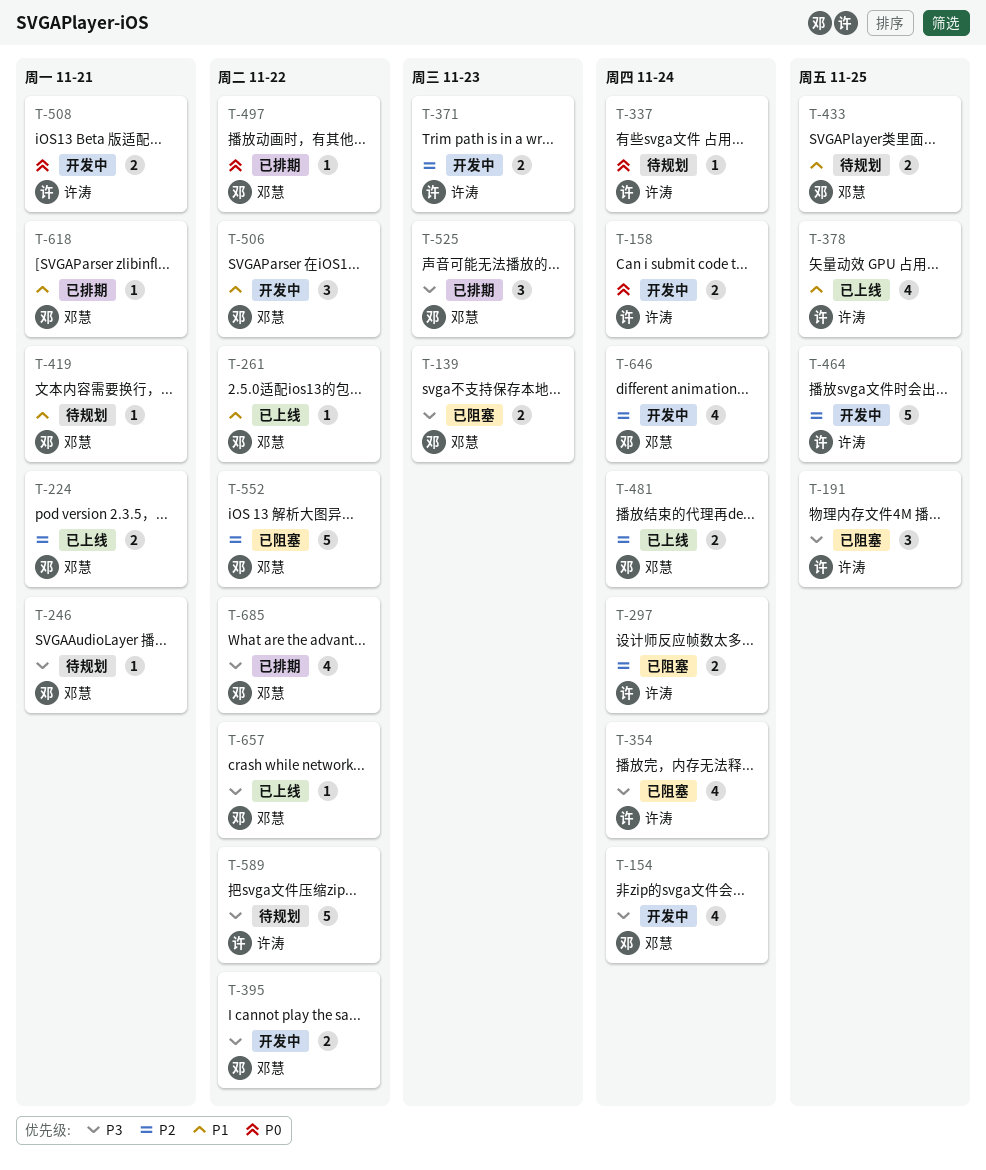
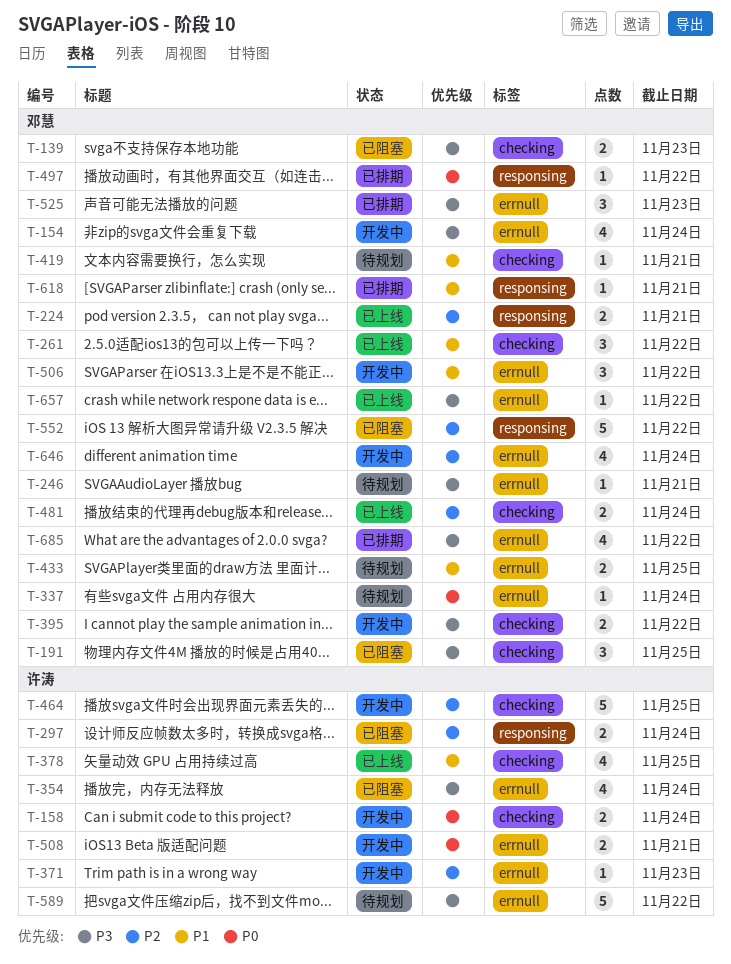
T-191, owner: 许涛 -> 邓慧
T-261, estimate: 1 -> 3
T-337, owner: 许涛 -> 邓慧
T-371, estimate: 2 -> 1

